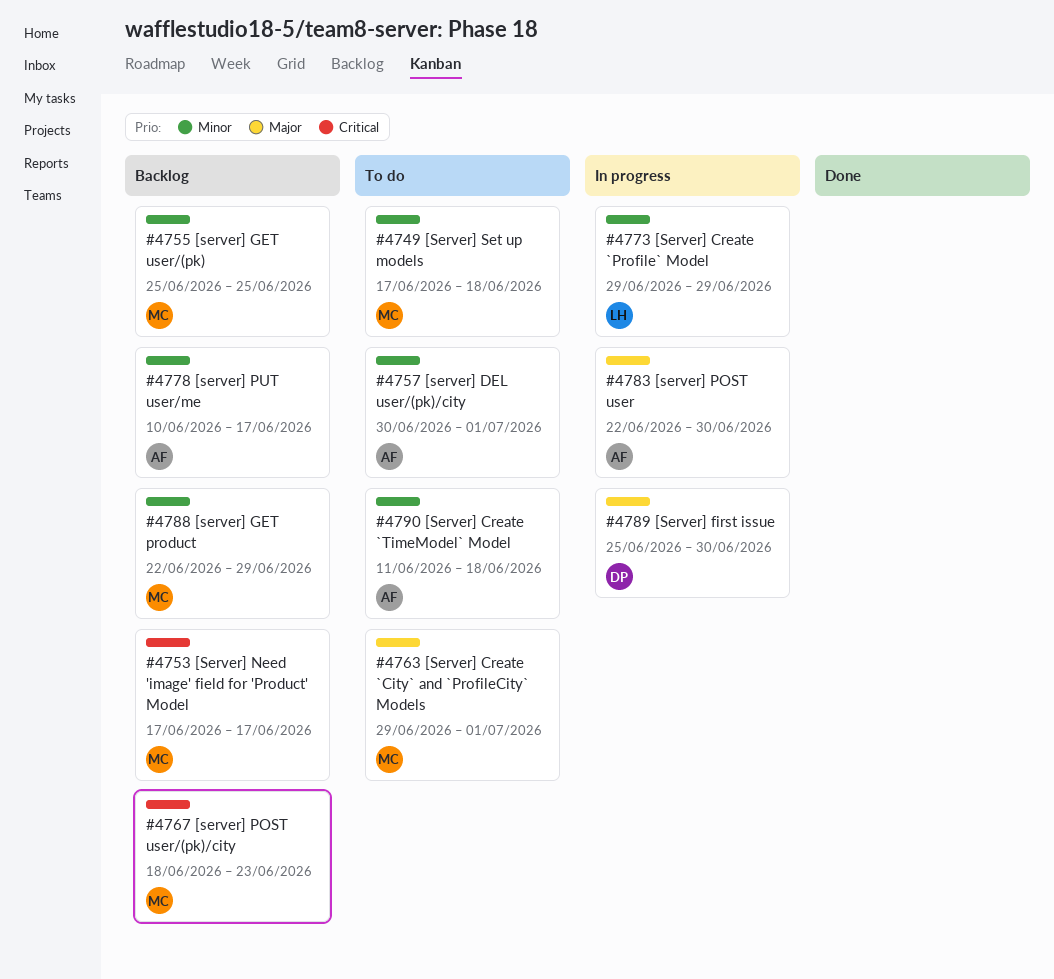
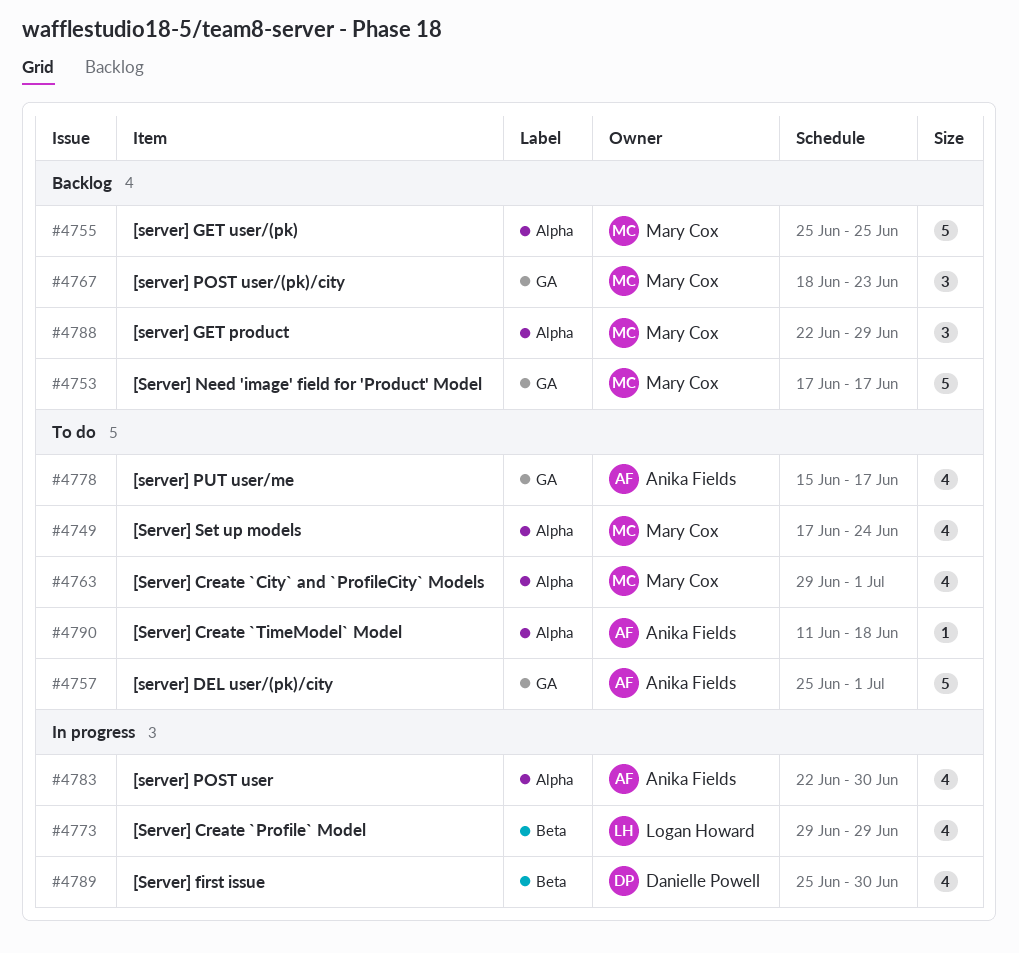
#4749, due: Jun 18 -> Jun 24
#4757, start: Jun 30 -> Jun 25
#4778, status: Backlog -> To do
#4778, start: Jun 10 -> Jun 15

